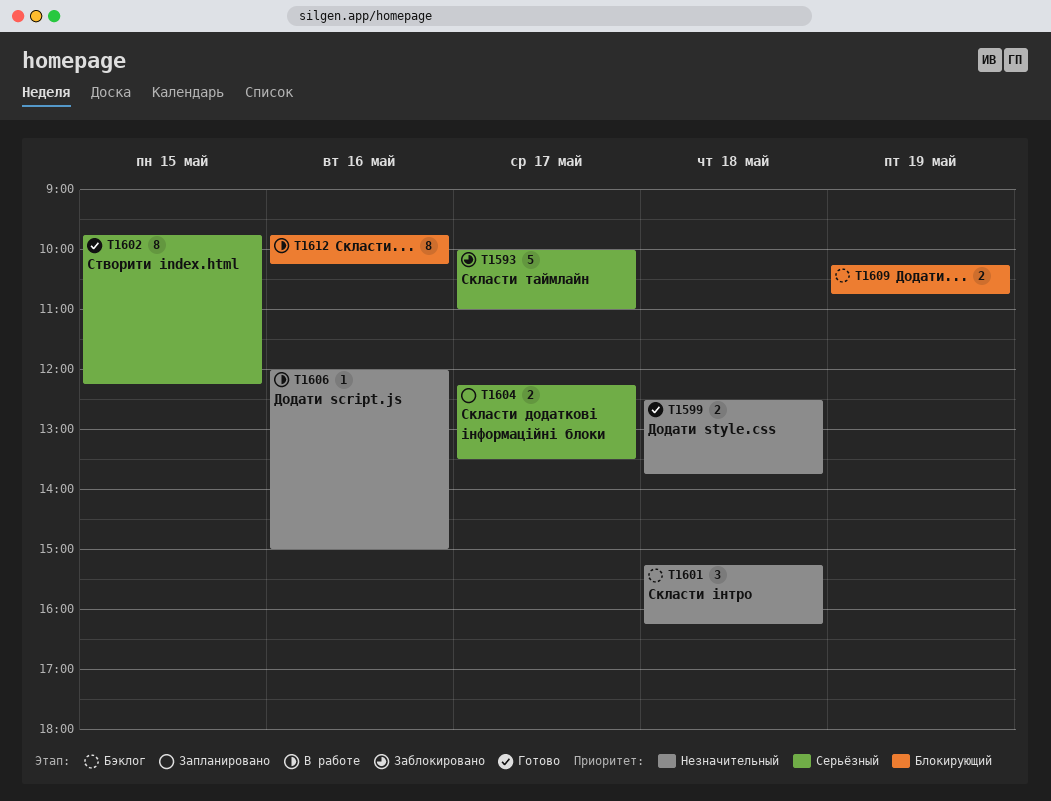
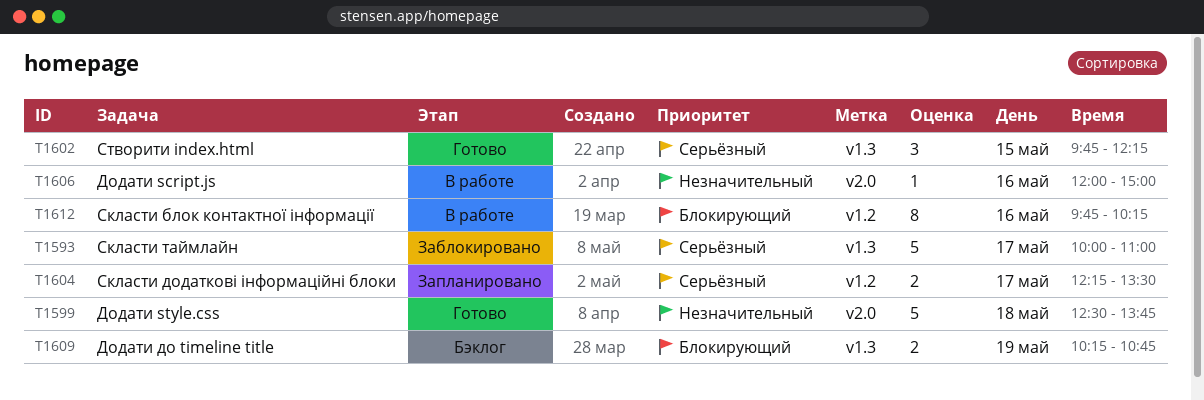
T1599, estimate: 2 -> 5
T1601: present -> none
T1602, estimate: 8 -> 3

